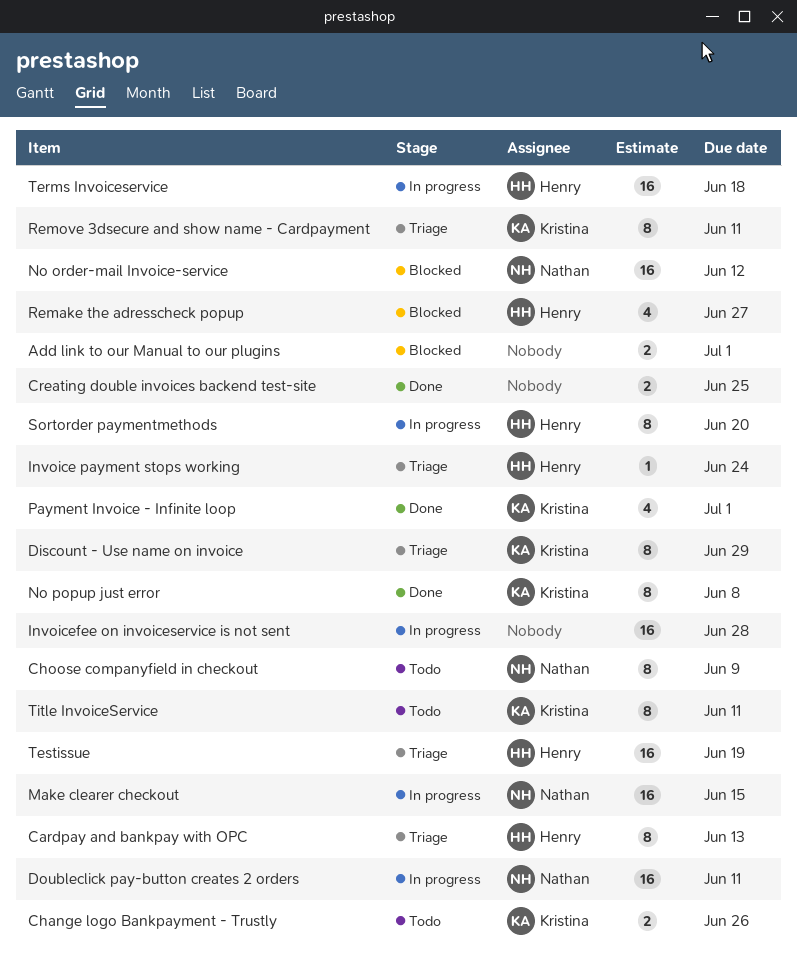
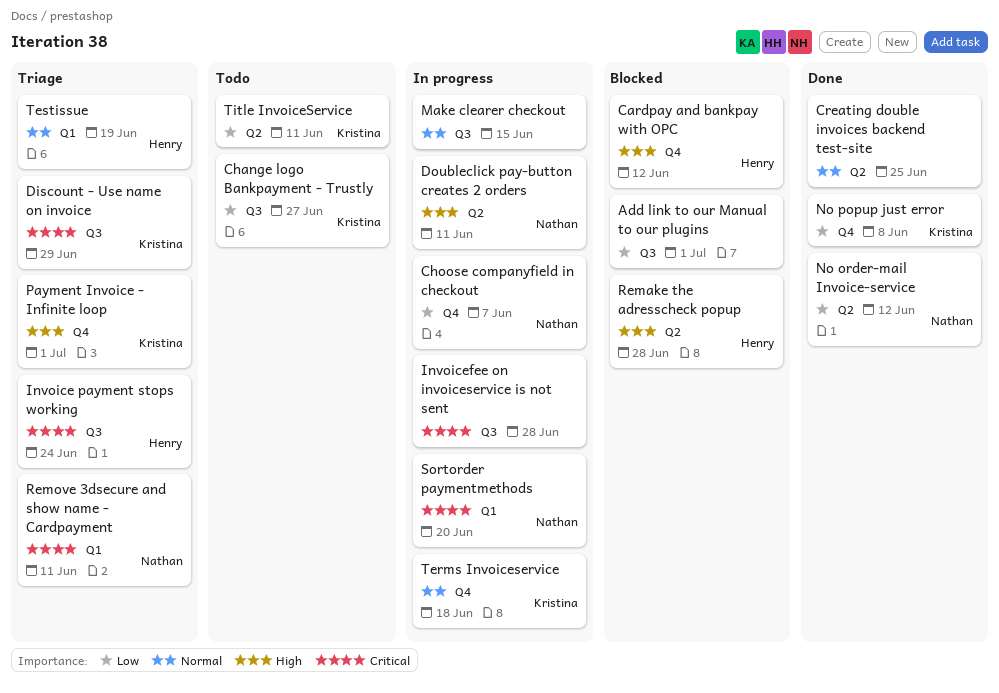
Cardpay and bankpay with OPC, status: Triage -> Blocked
Cardpay and bankpay with OPC, due: Jun 13 -> Jun 12
Change logo Bankpayment - Trustly, due: Jun 26 -> Jun 27
Choose companyfield in checkout, status: Todo -> In progress
Choose companyfield in checkout, due: Jun 9 -> Jun 7
Make clearer checkout, owner: Nathan -> none
No order-mail Invoice-service, status: Blocked -> Done
Payment Invoice - Infinite loop, status: Done -> Triage
Remake the adresscheck popup, due: Jun 27 -> Jun 28
Remove 3dsecure and show name - Cardpayment, owner: Kristina -> Nathan
Sortorder paymentmethods, owner: Henry -> Nathan
Terms Invoiceservice, owner: Henry -> Kristina

